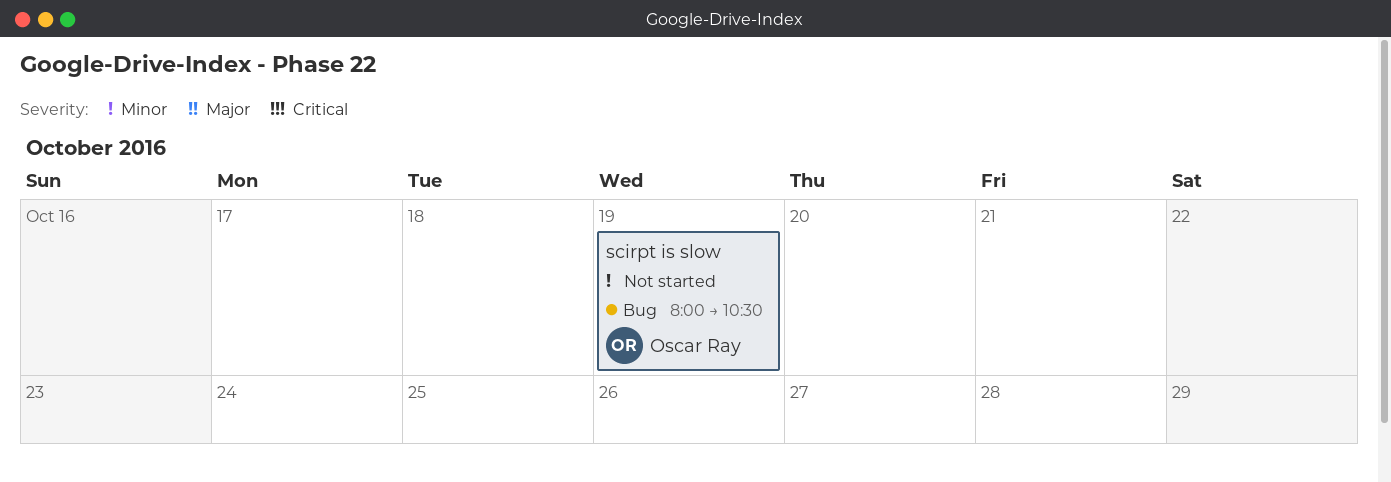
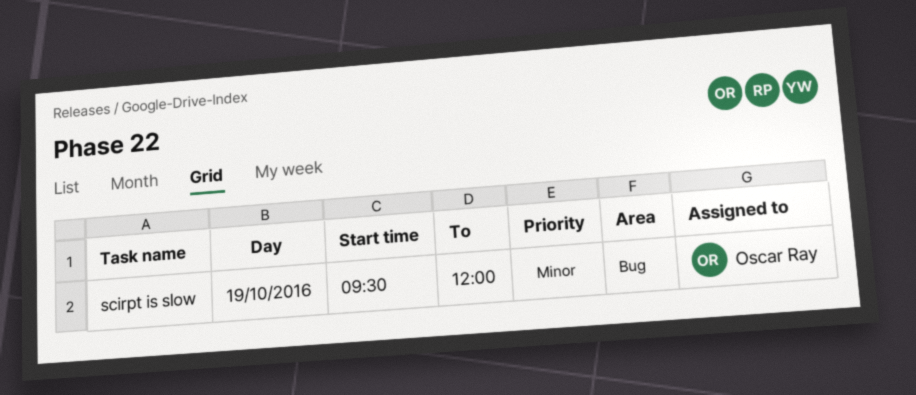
scirpt is slow, begins: 08:00 -> 09:30
scirpt is slow, ends: 10:30 -> 12:00

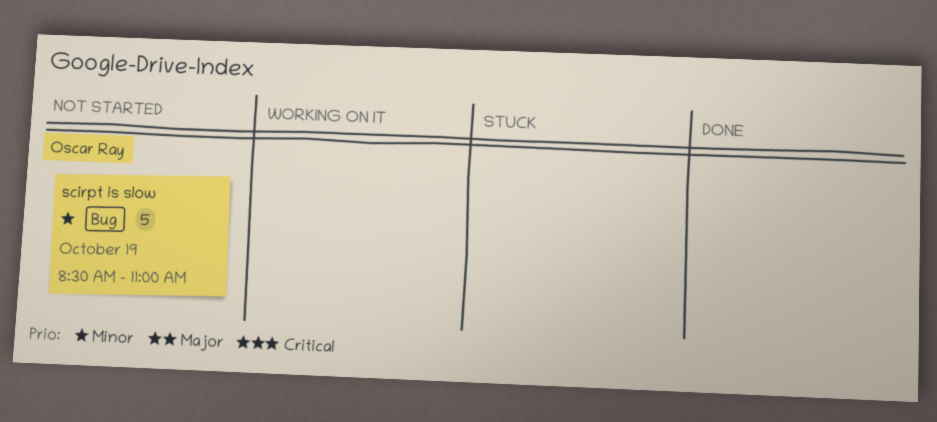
scirpt is slow, begins: 09:30 -> 08:30
scirpt is slow, ends: 12:00 -> 11:00

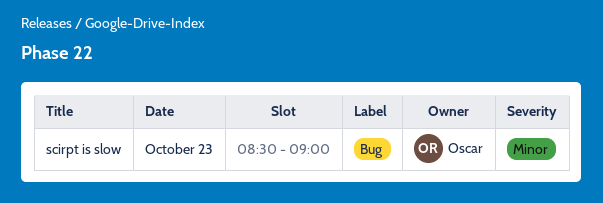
scirpt is slow, day: Oct 19 -> Oct 23
scirpt is slow, ends: 11:00 -> 09:00

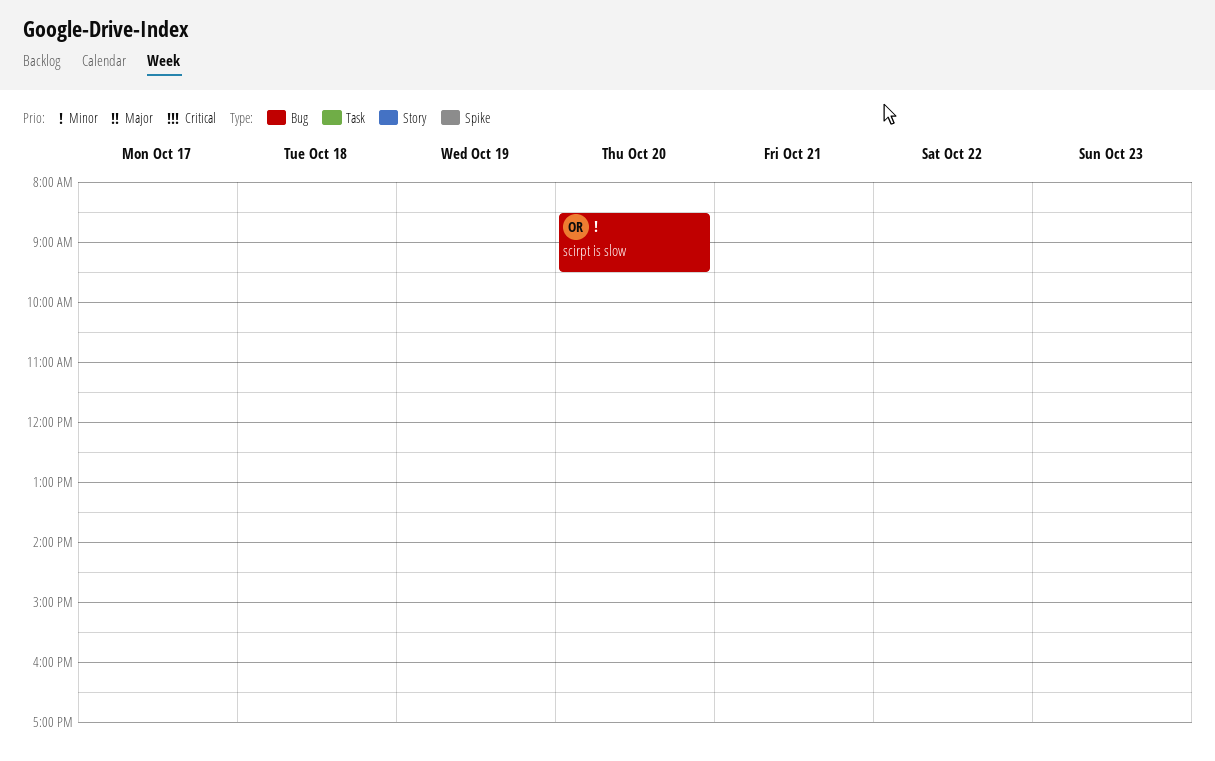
scirpt is slow, day: Oct 23 -> Oct 20
scirpt is slow, ends: 09:00 -> 09:30

